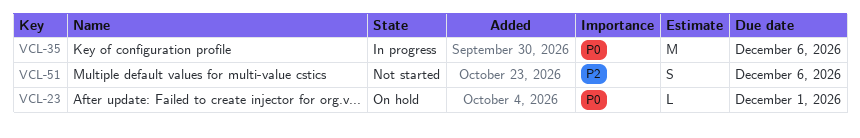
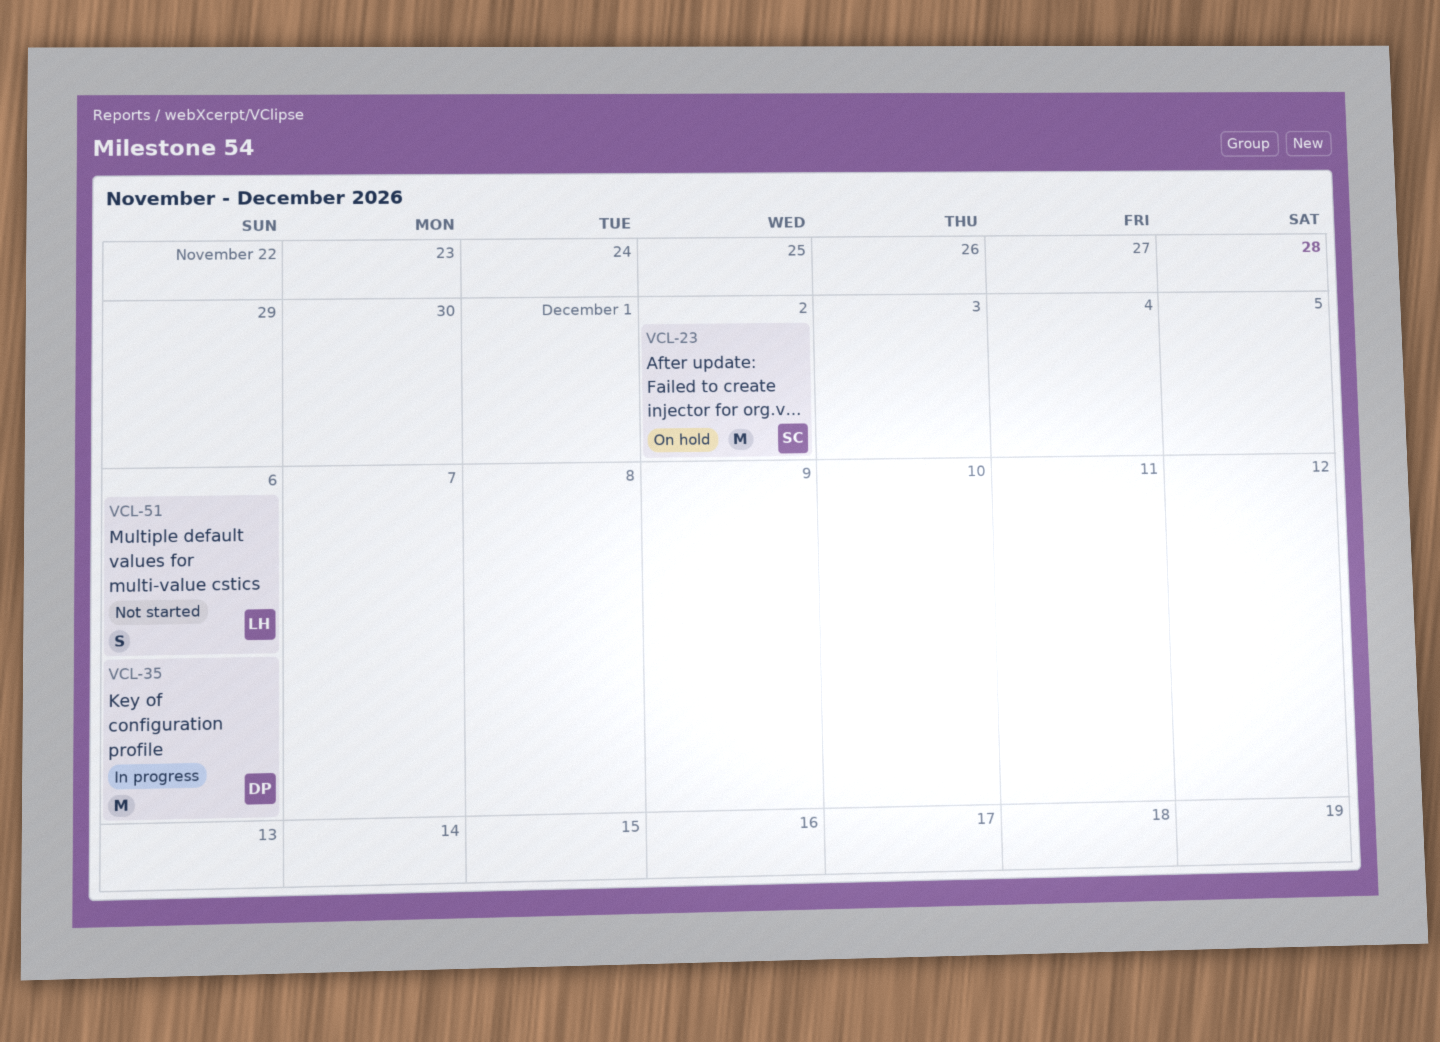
VCL-23, estimate: L -> M
VCL-23, due: Dec 1 -> Dec 2

